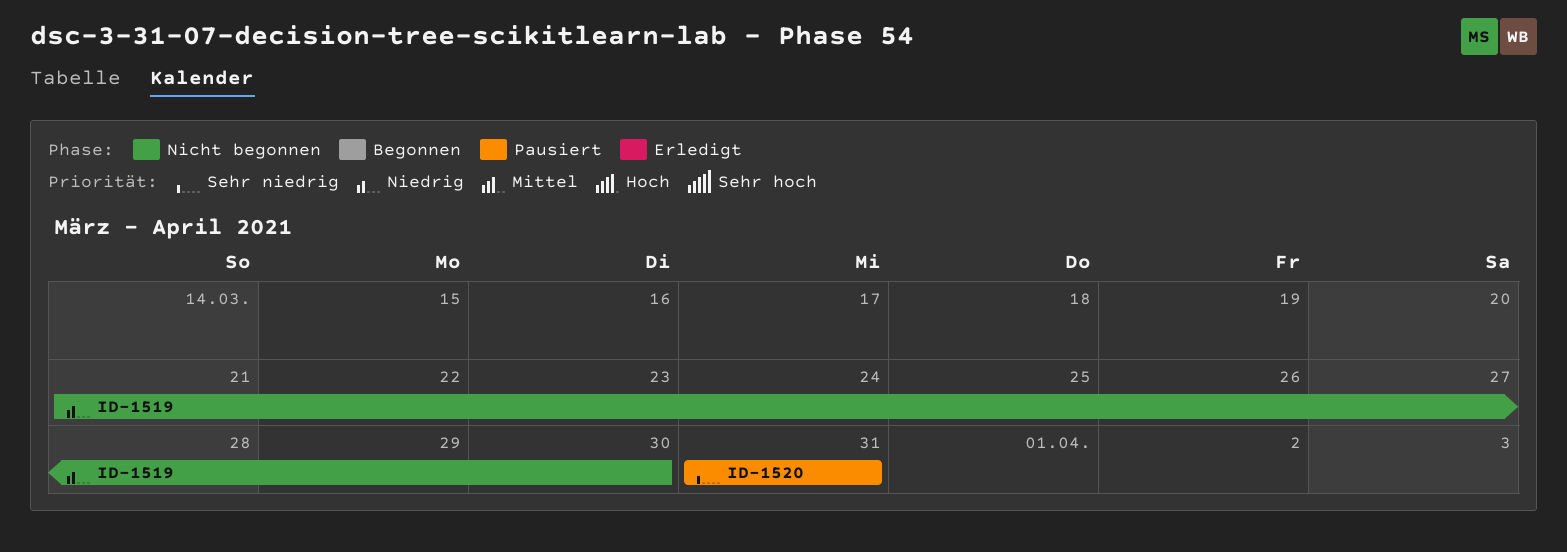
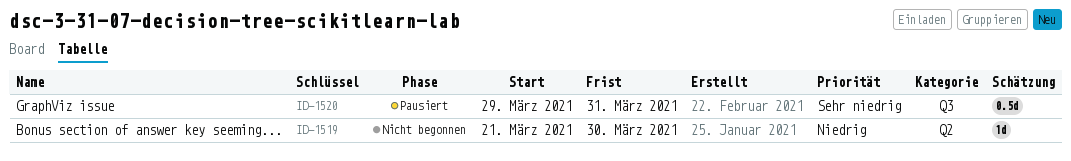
ID-1520, start: Mar 31 -> Mar 29

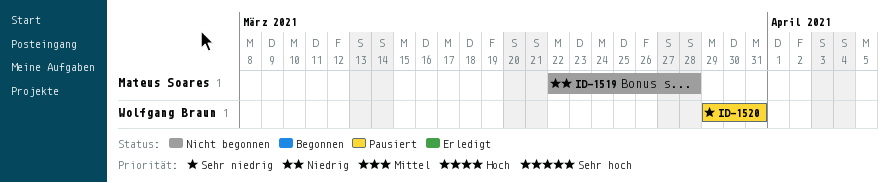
ID-1519, start: Mar 21 -> Mar 22
ID-1519, due: Mar 30 -> Mar 28

